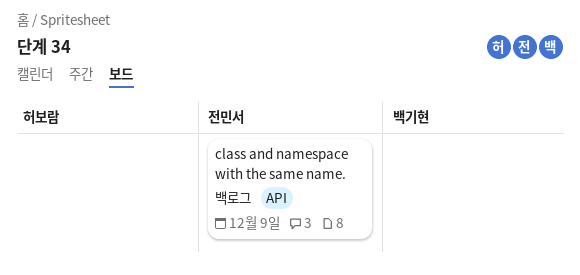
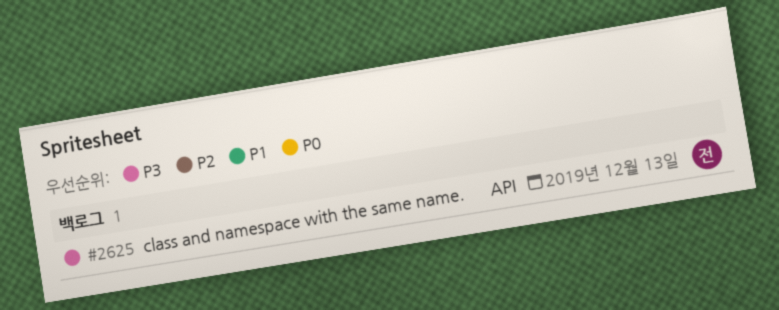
class and namespace with the same name., due: Dec 9 -> Dec 13

